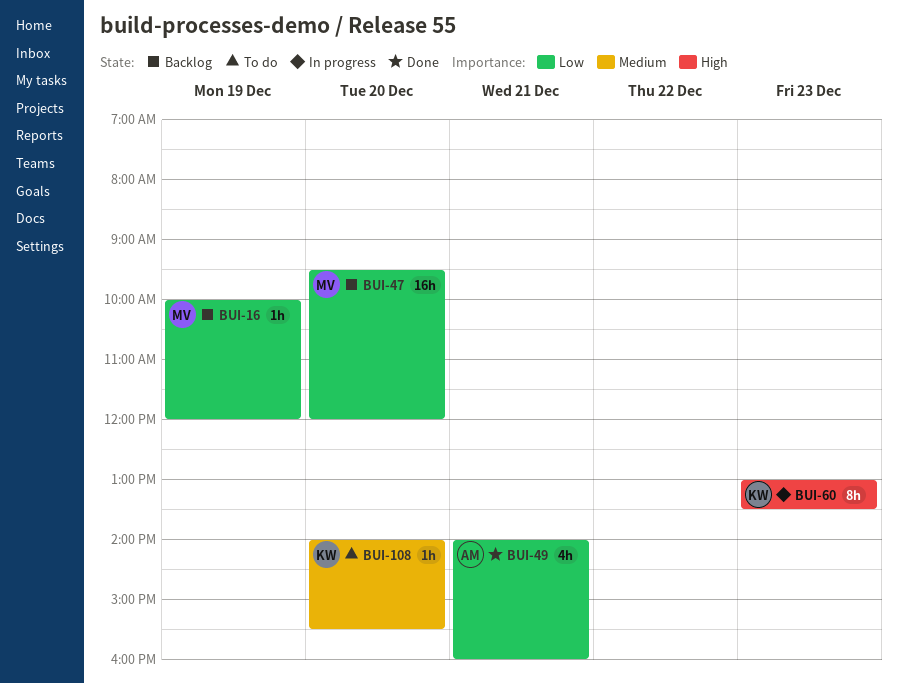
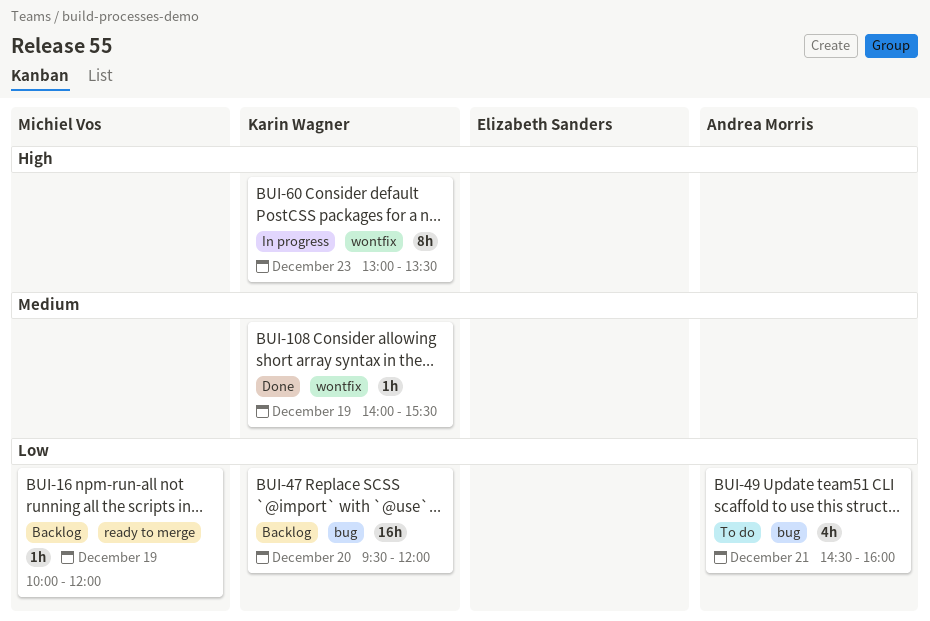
BUI-47, owner: Michiel Vos -> Karin Wagner
BUI-49, status: Done -> To do
BUI-49, begins: 14:00 -> 14:30
BUI-108, status: To do -> Done
BUI-108, day: Dec 20 -> Dec 19

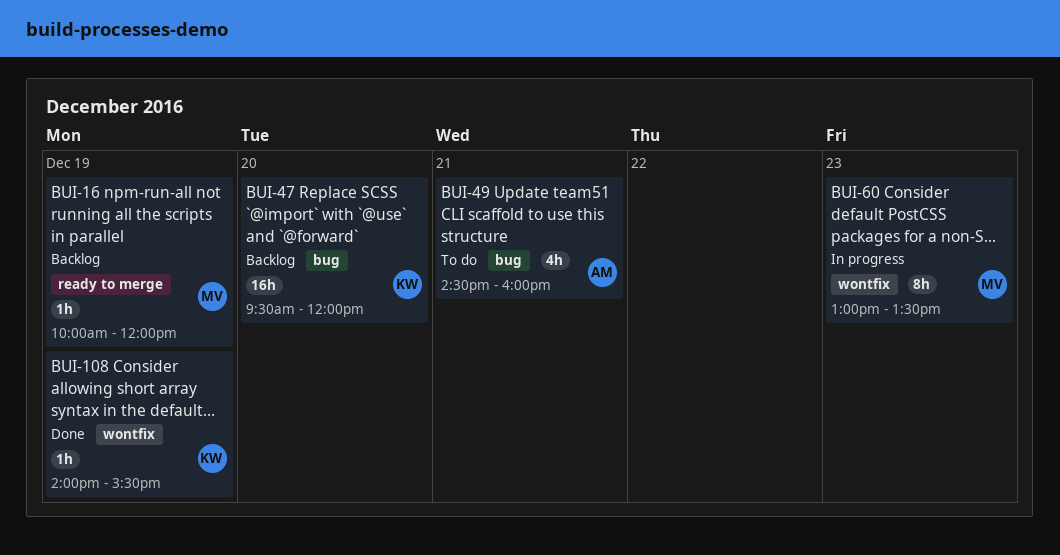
BUI-60, owner: Karin Wagner -> Michiel Vos

